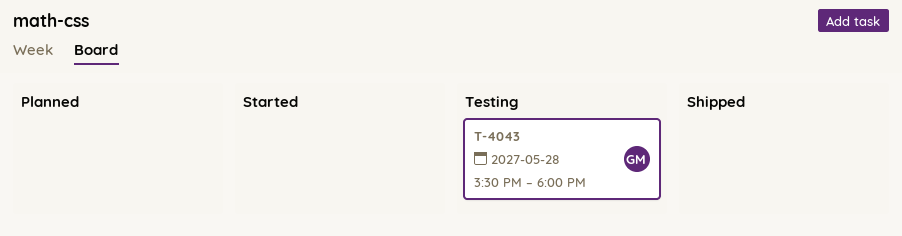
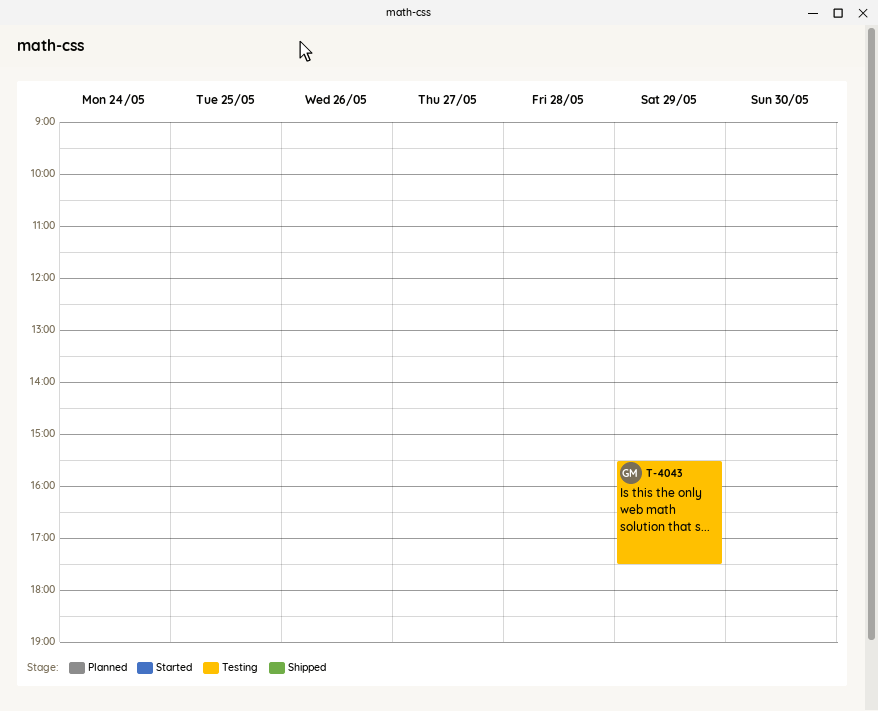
T-4043, day: May 28 -> May 29
T-4043, ends: 18:00 -> 17:30

